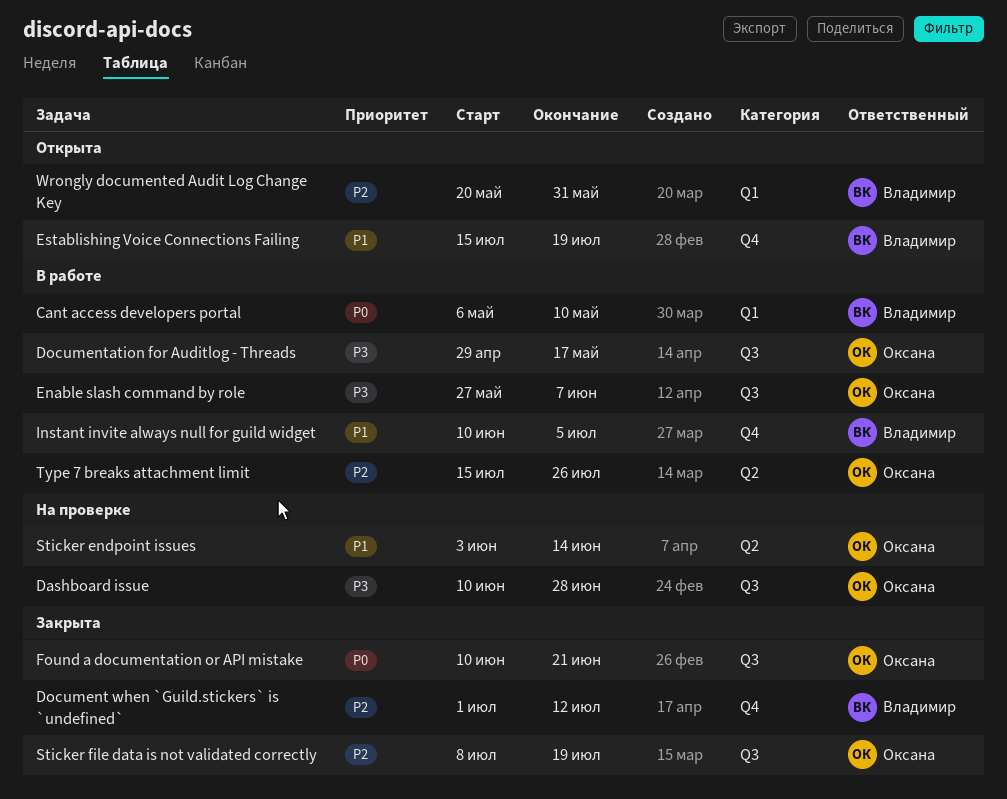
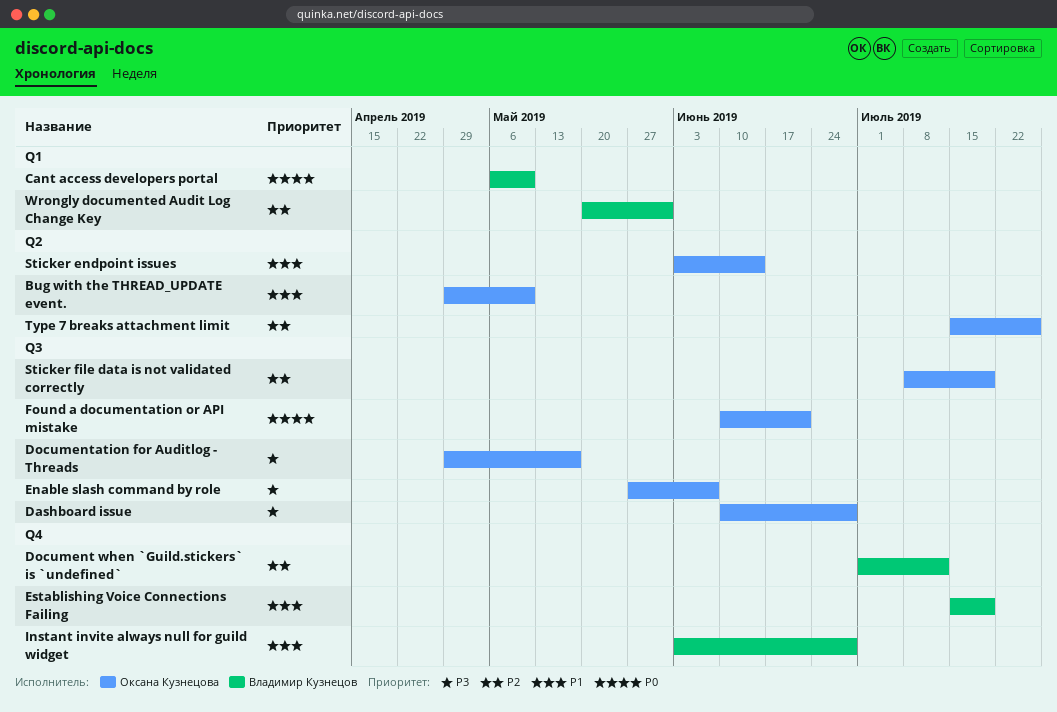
Bug with the THREAD_UPDATE event.: none -> present
Instant invite always null for guild widget, start: Jun 10 -> Jun 3
Instant invite always null for guild widget, due: Jul 5 -> Jun 28

